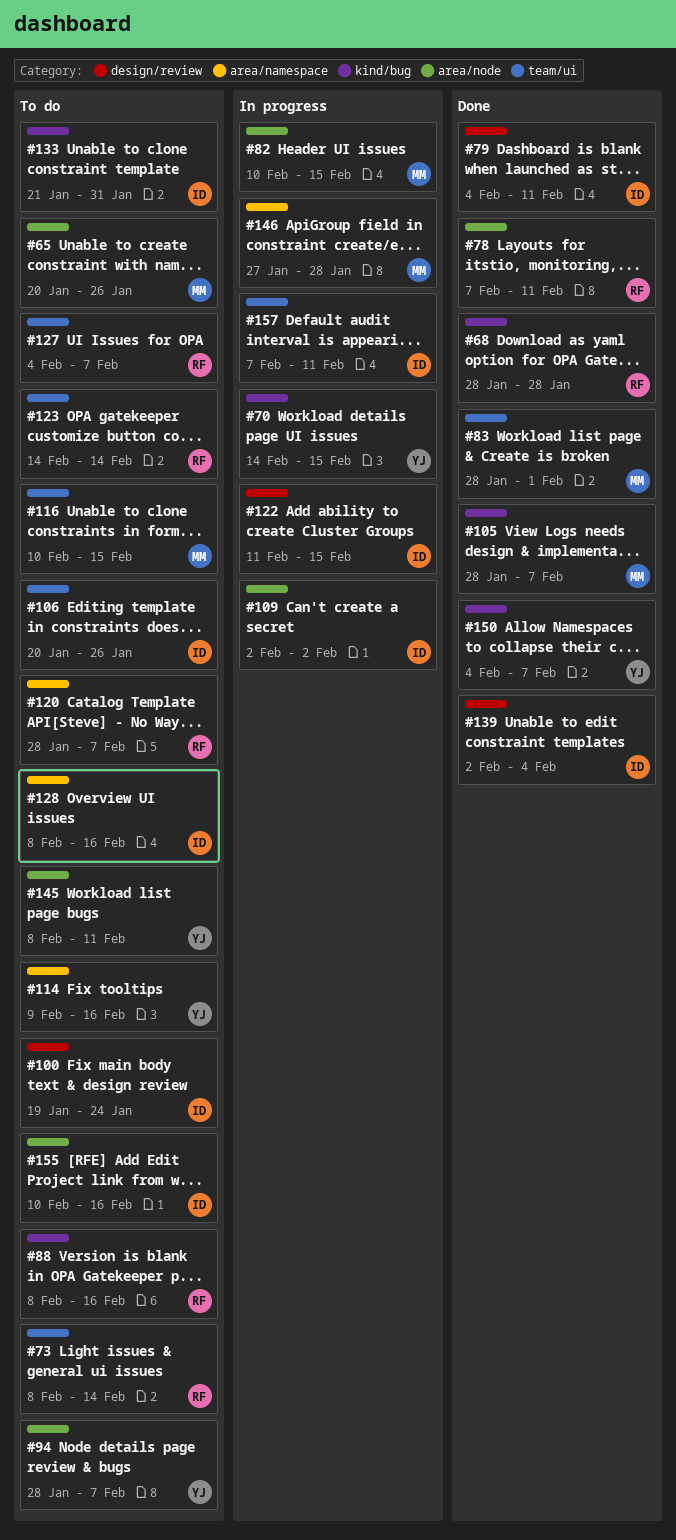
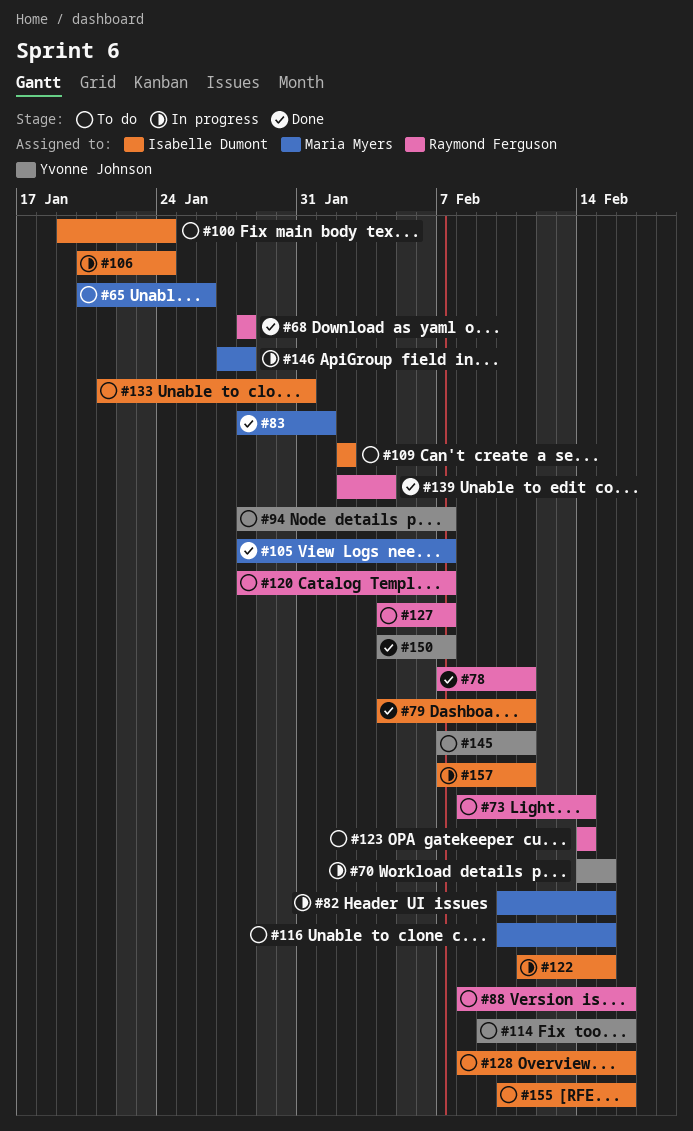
#106, status: To do -> In progress
#106, due: Jan 26 -> Jan 24
#109, status: In progress -> To do
#139, owner: Isabelle Dumont -> Raymond Ferguson
#145, start: Feb 8 -> Feb 7

